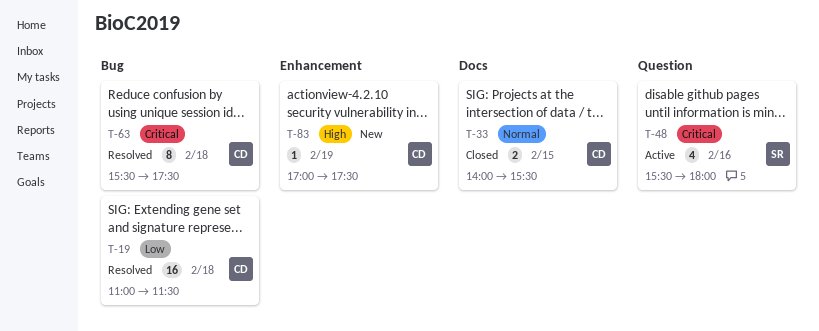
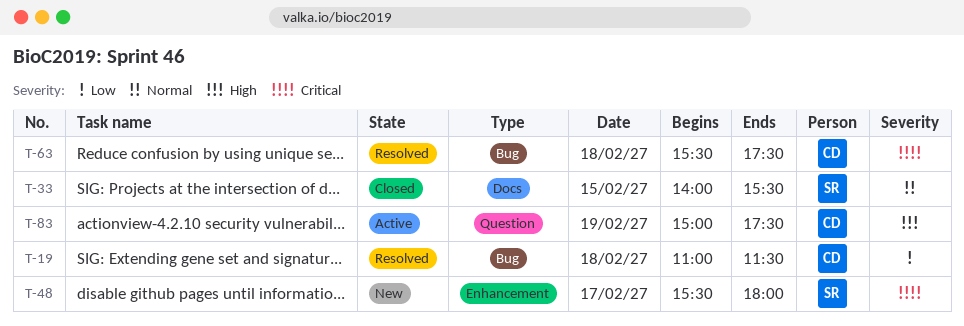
T-33, owner: CD -> SR
T-48, status: Active -> New
T-48, label: Question -> Enhancement
T-48, day: Feb 16 -> Feb 17
T-83, status: New -> Active
T-83, label: Enhancement -> Question
T-83, begins: 17:00 -> 15:00

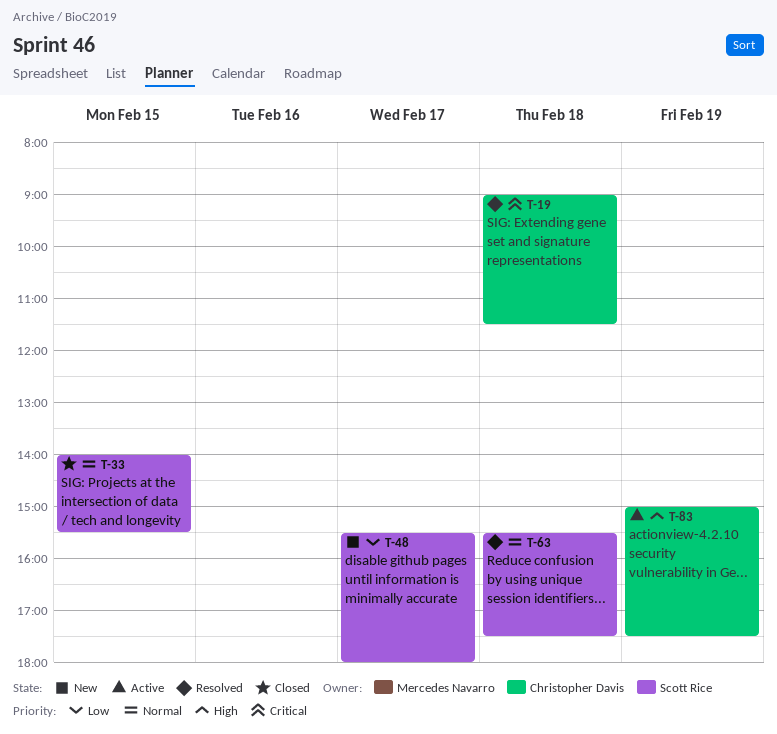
T-19, priority: Low -> Critical
T-19, begins: 11:00 -> 09:00
T-48, priority: Critical -> Low
T-63, owner: Christopher Davis -> Scott Rice
T-63, priority: Critical -> Normal

